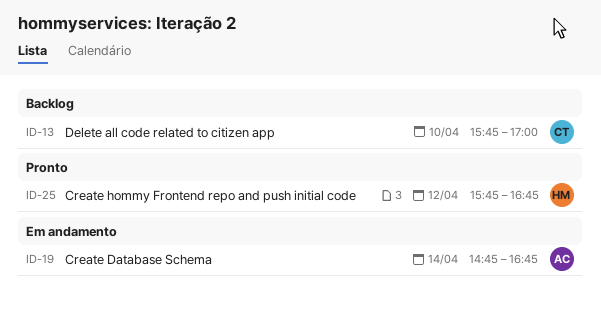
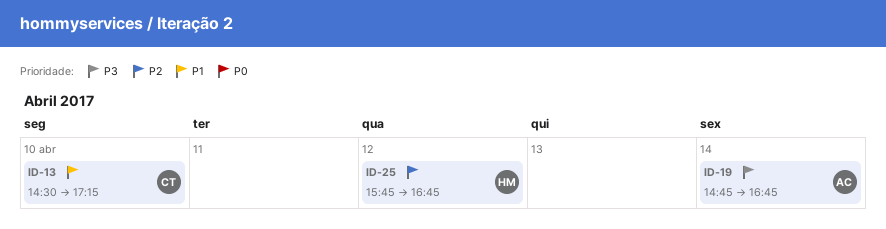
ID-13, begins: 15:45 -> 14:30
ID-13, ends: 17:00 -> 17:15

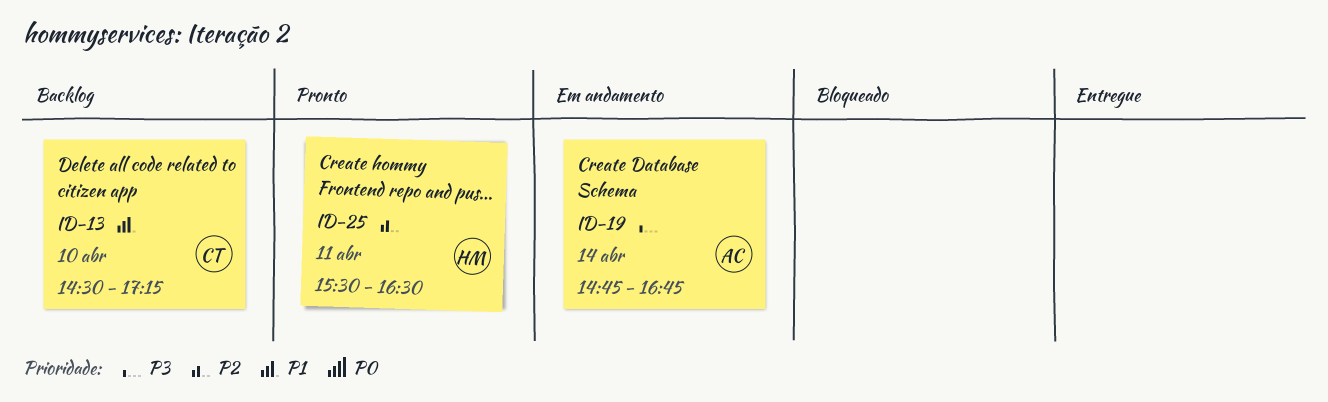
ID-25, day: Apr 12 -> Apr 11
ID-25, begins: 15:45 -> 15:30
ID-25, ends: 16:45 -> 16:30

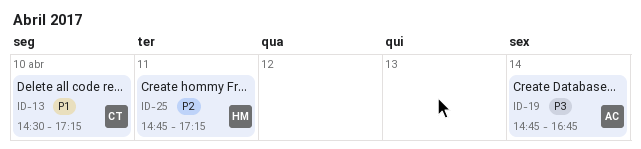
ID-25, begins: 15:30 -> 14:45
ID-25, ends: 16:30 -> 17:15

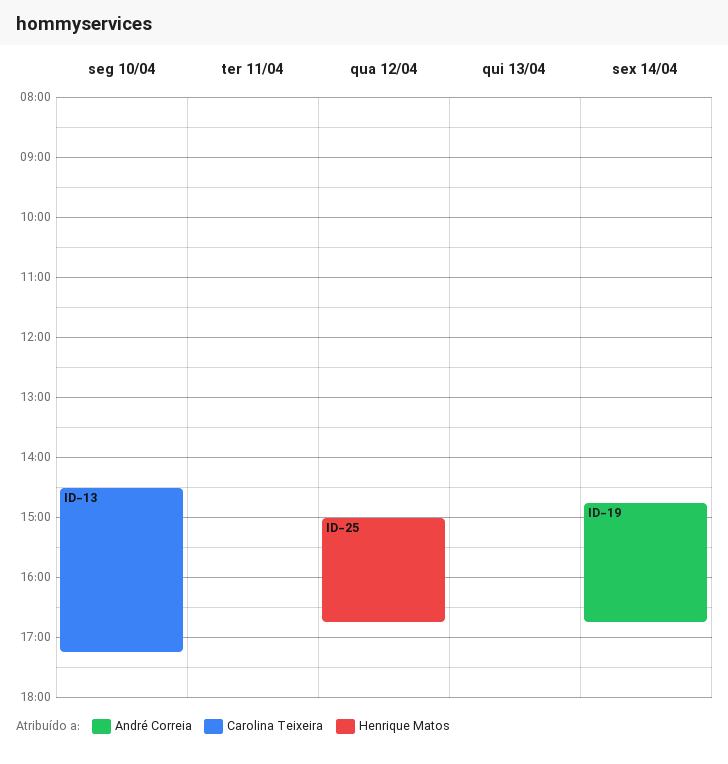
ID-25, day: Apr 11 -> Apr 12
ID-25, begins: 14:45 -> 15:00
ID-25, ends: 17:15 -> 16:45

